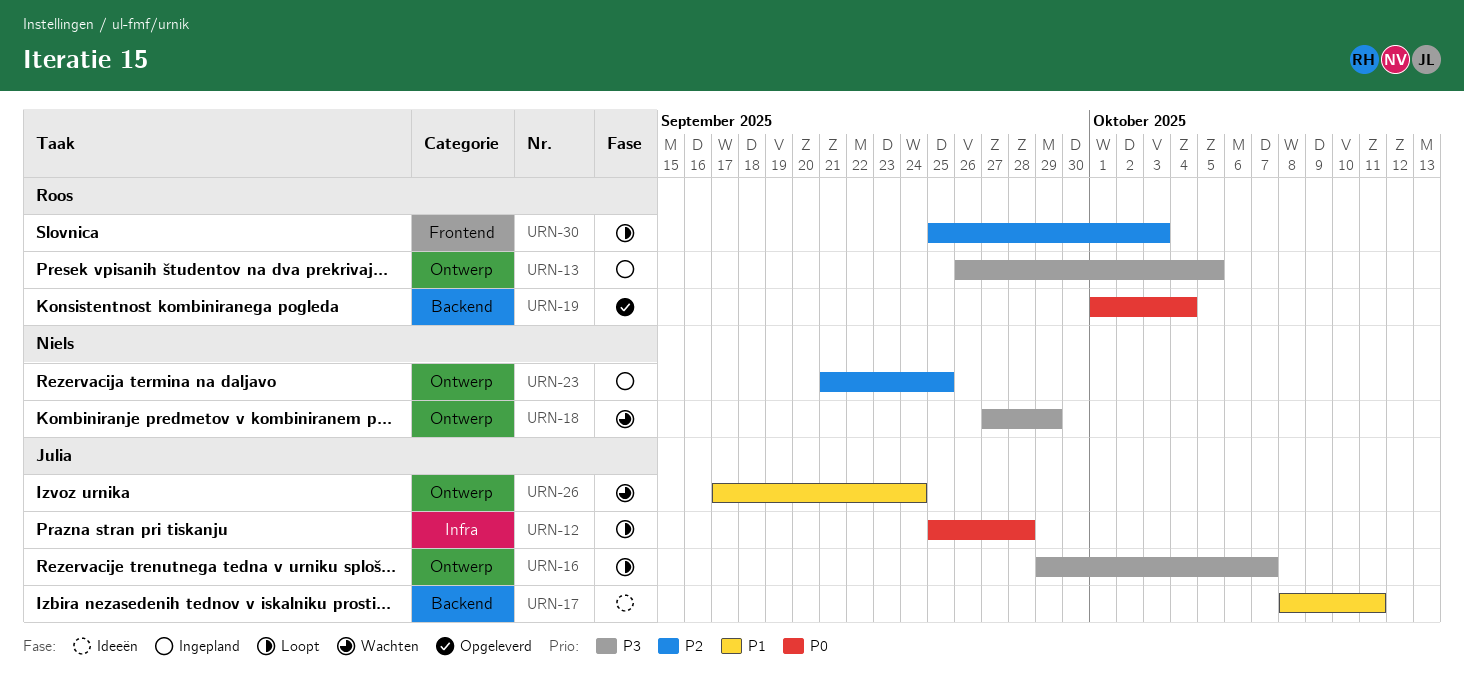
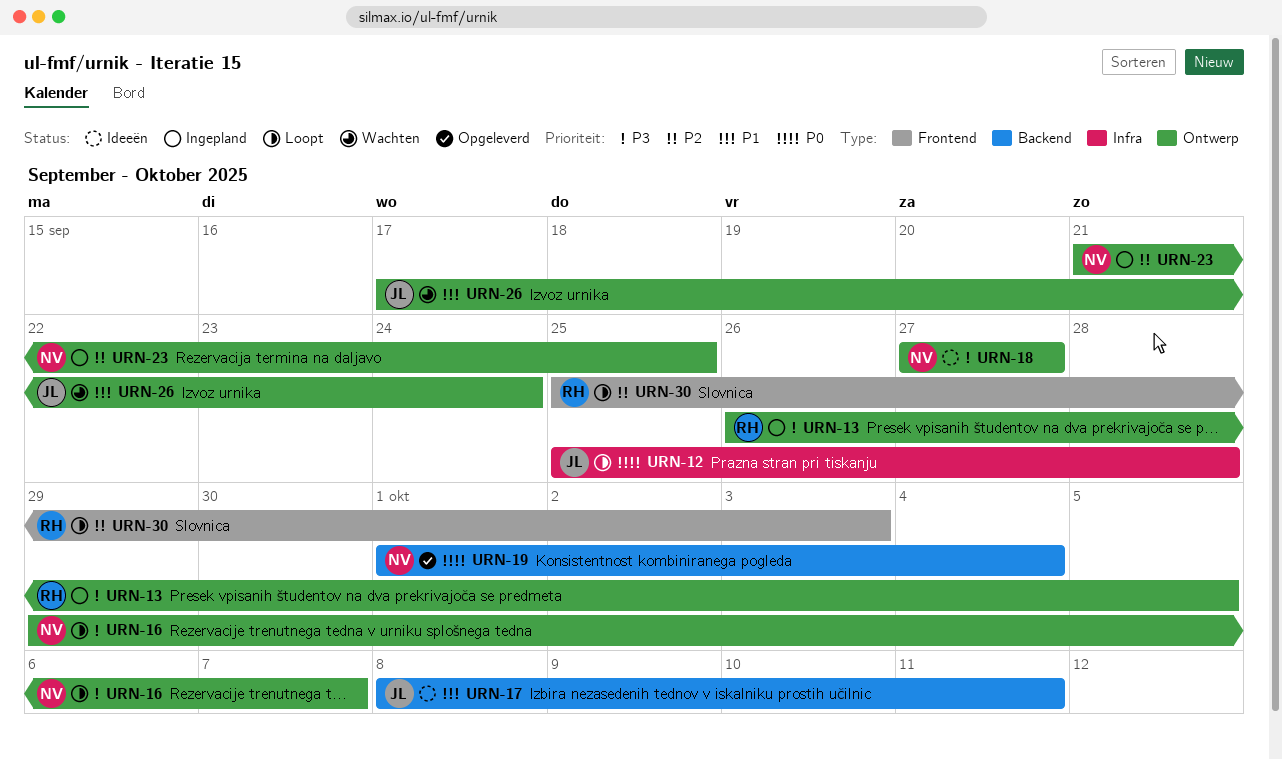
URN-16, owner: Julia -> Niels
URN-18, status: Wachten -> Ideeën
URN-18, due: Sep 29 -> Sep 27
URN-19, owner: Roos -> Niels

